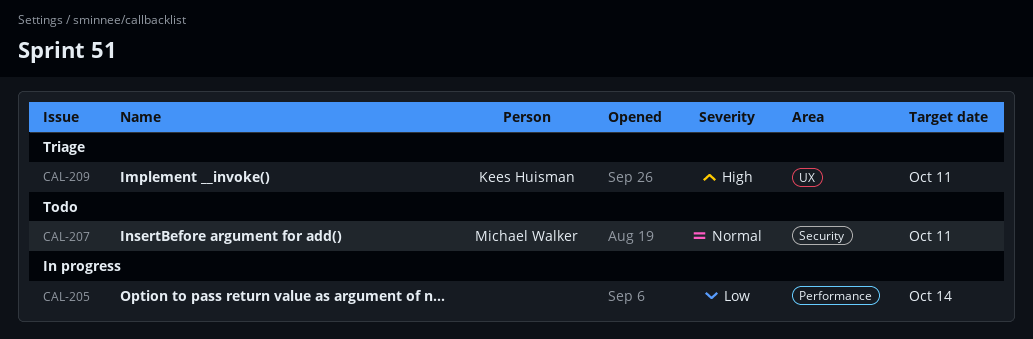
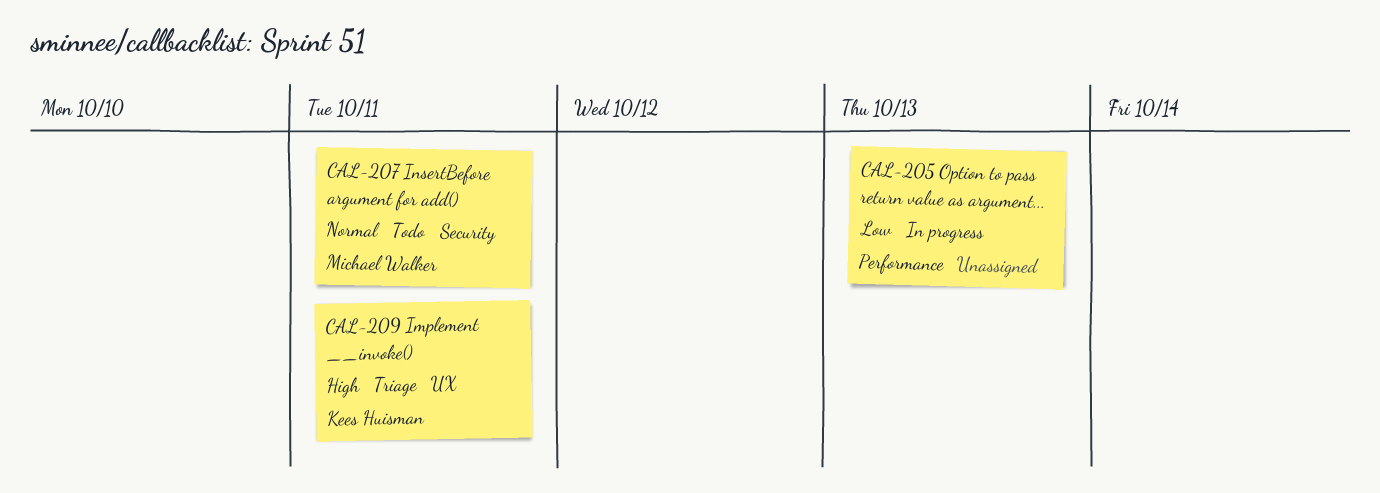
CAL-205, due: Oct 14 -> Oct 13

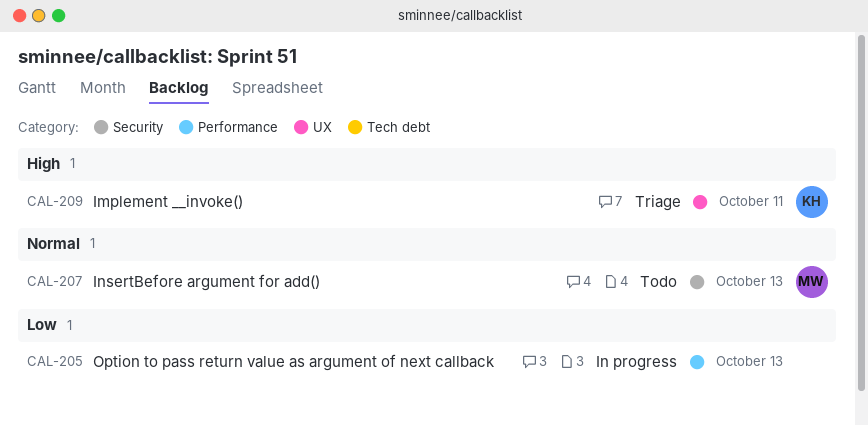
CAL-207, due: Oct 11 -> Oct 13

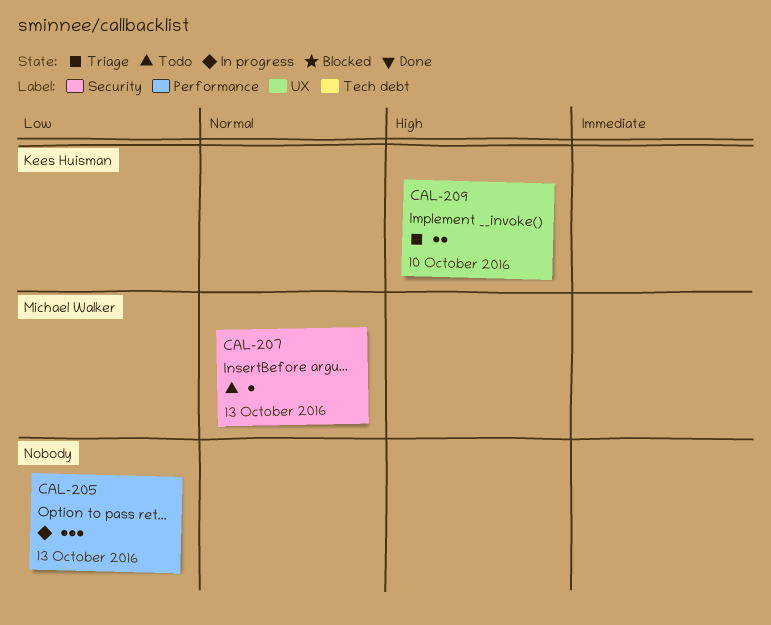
CAL-209, due: Oct 11 -> Oct 10

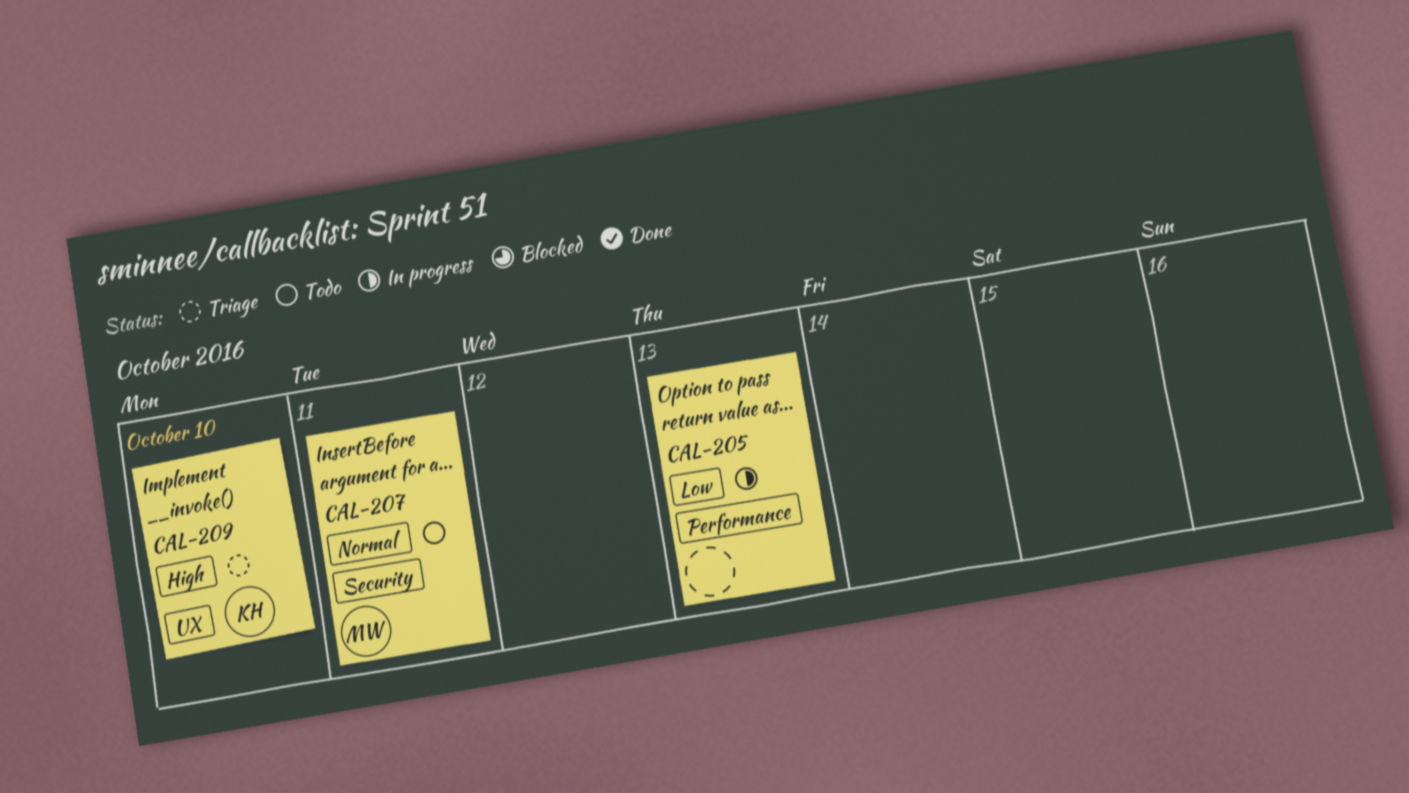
CAL-207, due: Oct 13 -> Oct 11

